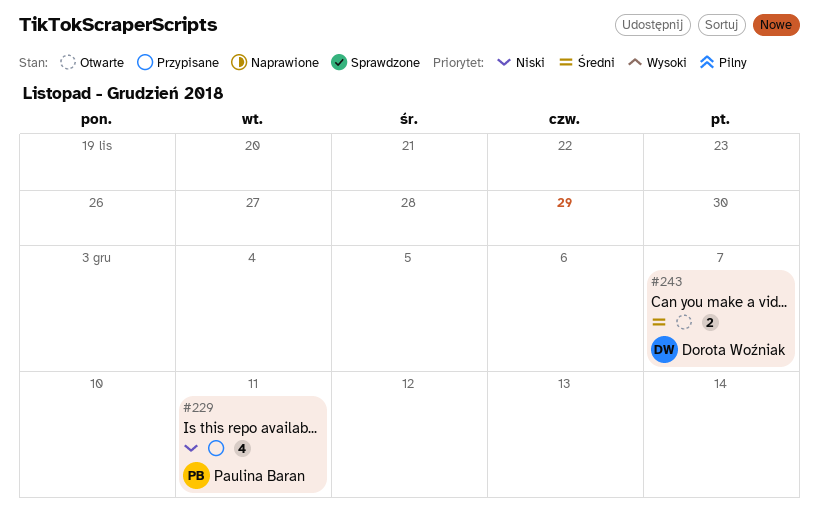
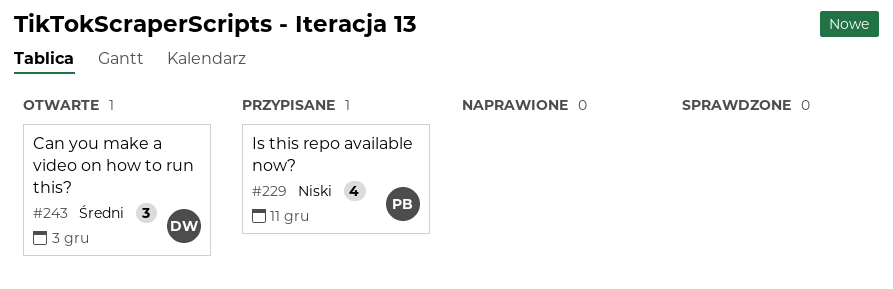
#243, estimate: 2 -> 3
#243, due: Dec 7 -> Dec 3

